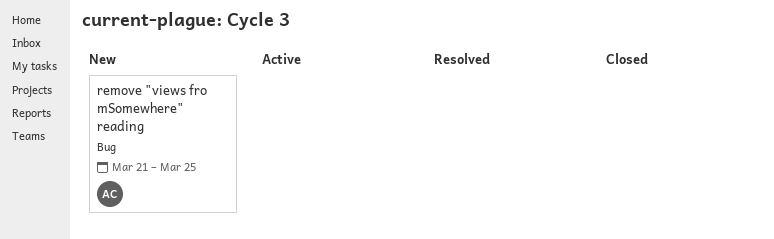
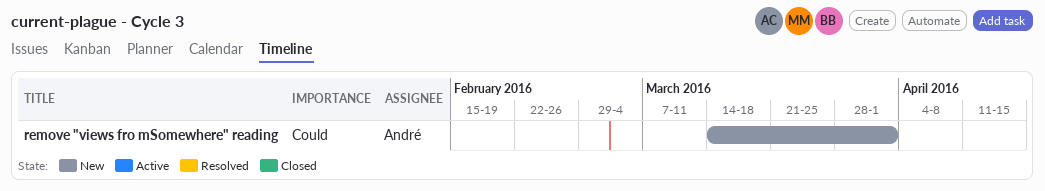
remove "views fro mSomewhere" reading, start: Mar 21 -> Mar 14
remove "views fro mSomewhere" reading, due: Mar 25 -> Apr 1

